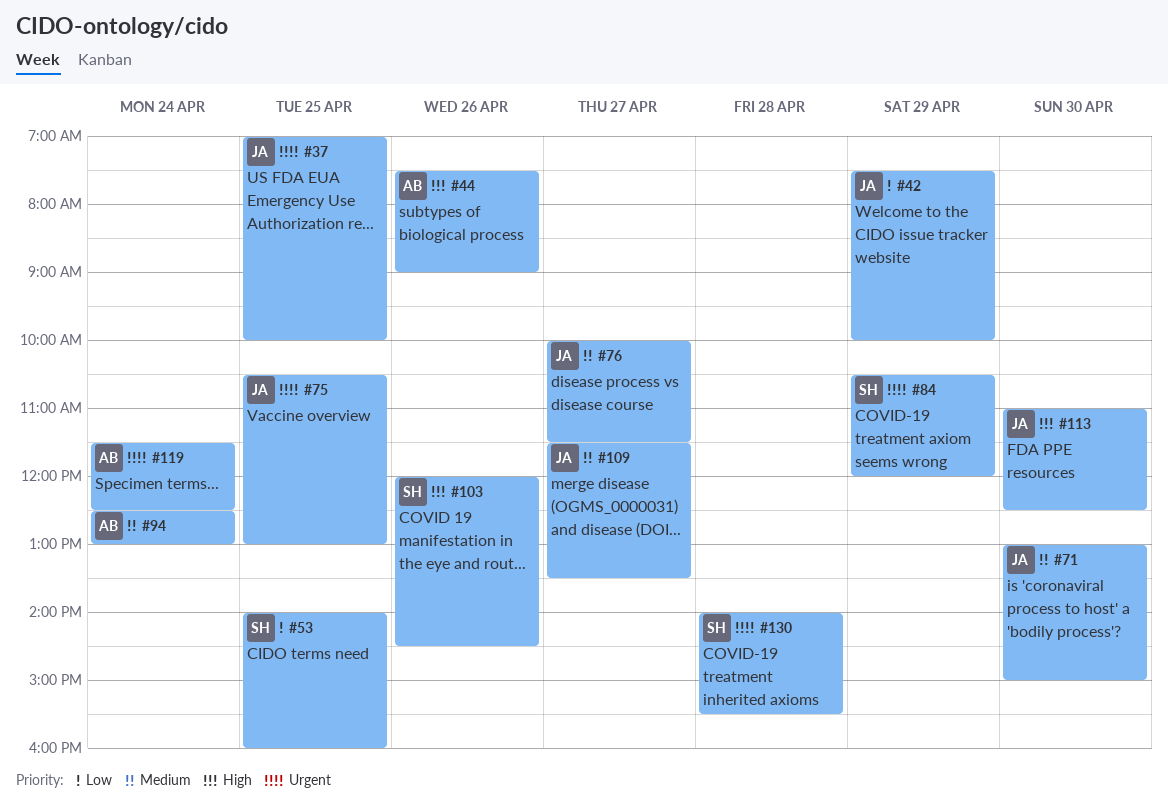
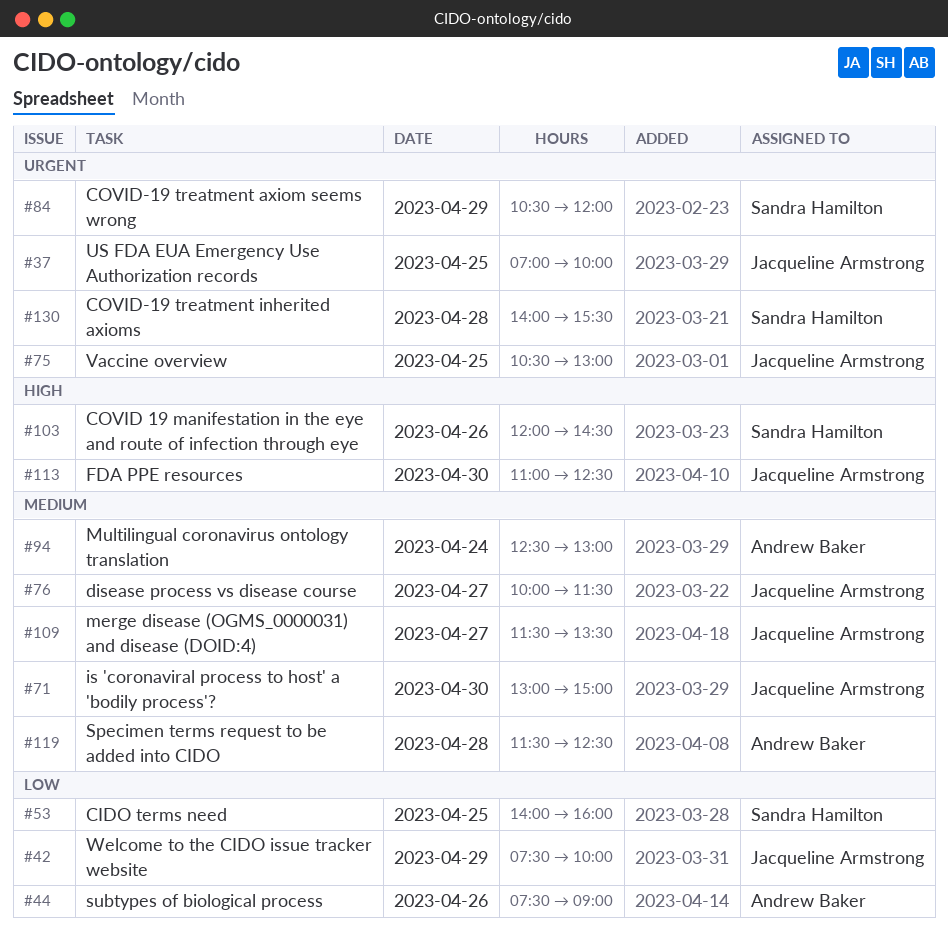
#44, priority: High -> Low
#119, priority: Urgent -> Medium
#119, day: Apr 24 -> Apr 28

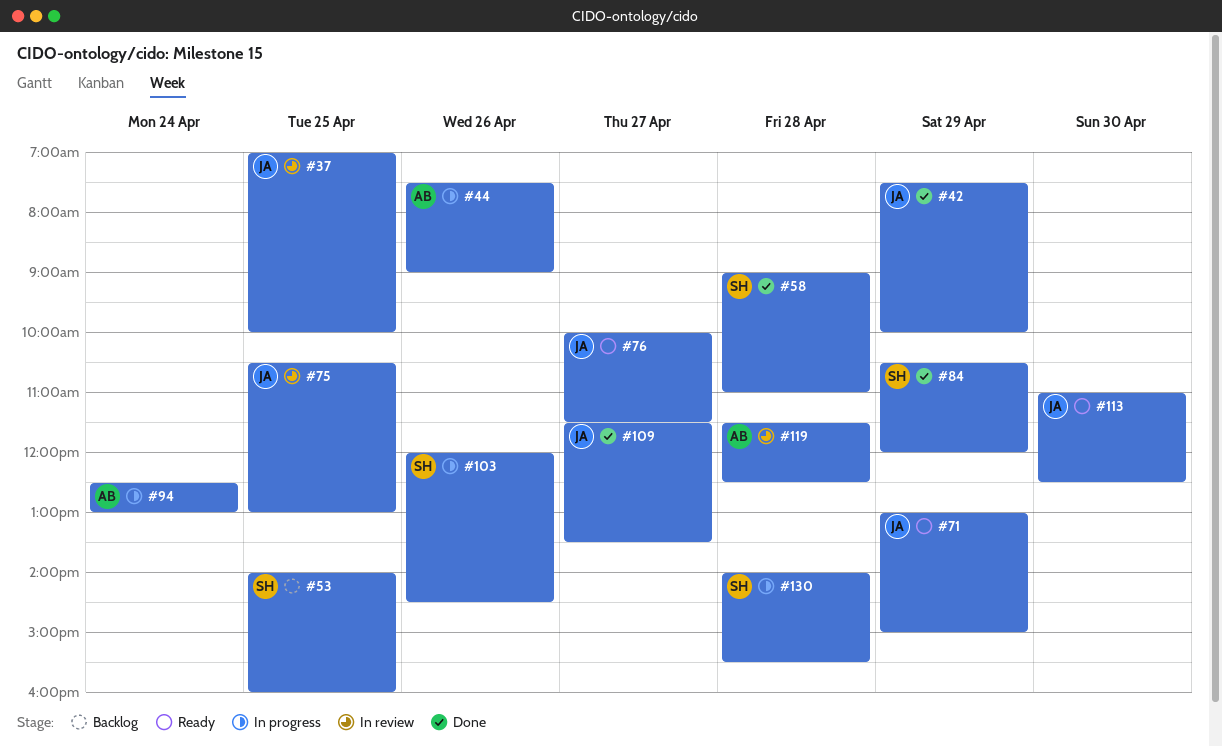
#58: none -> present
#71, day: Apr 30 -> Apr 29

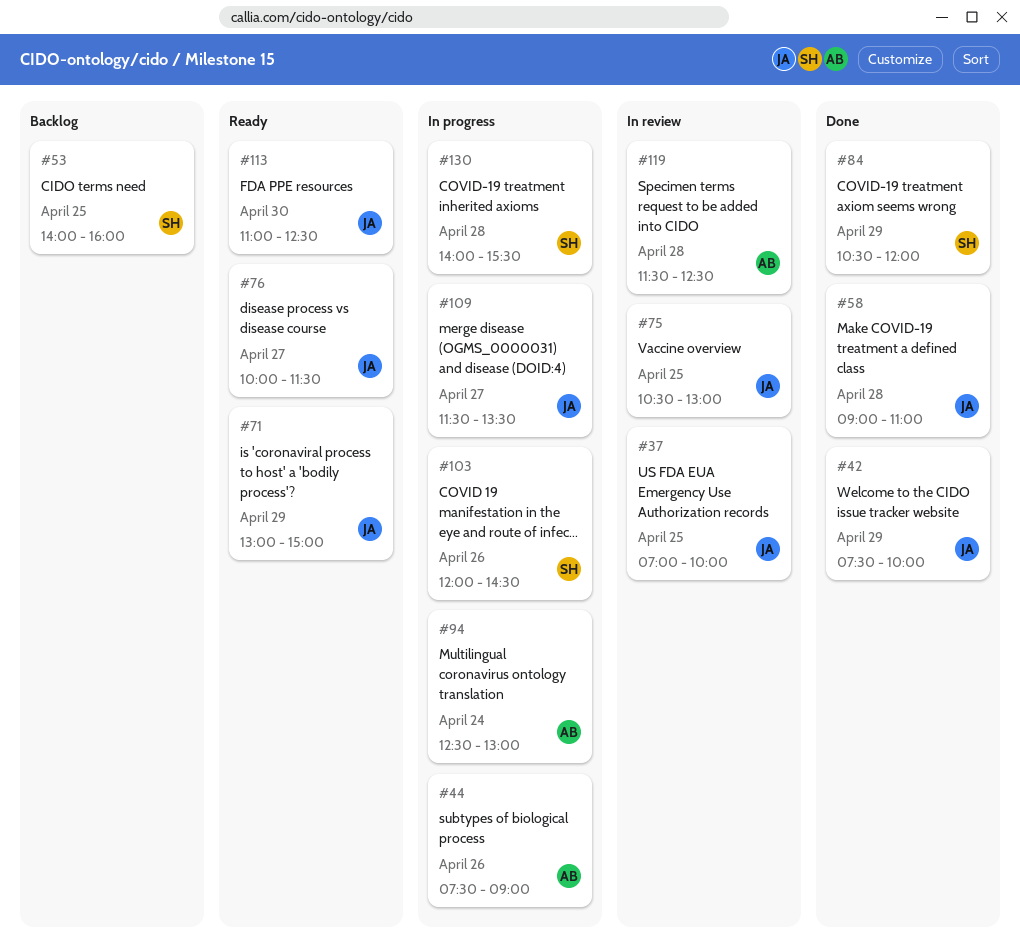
#58, owner: SH -> JA
#109, status: Done -> In progress

